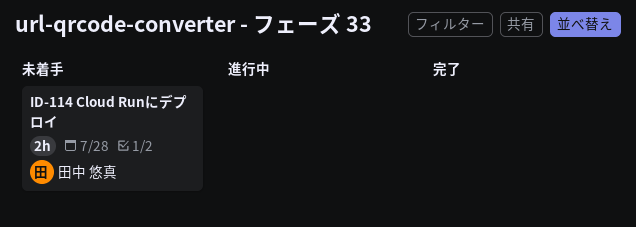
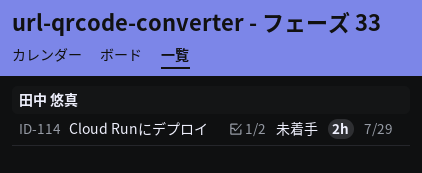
ID-114, due: Jul 28 -> Jul 29

